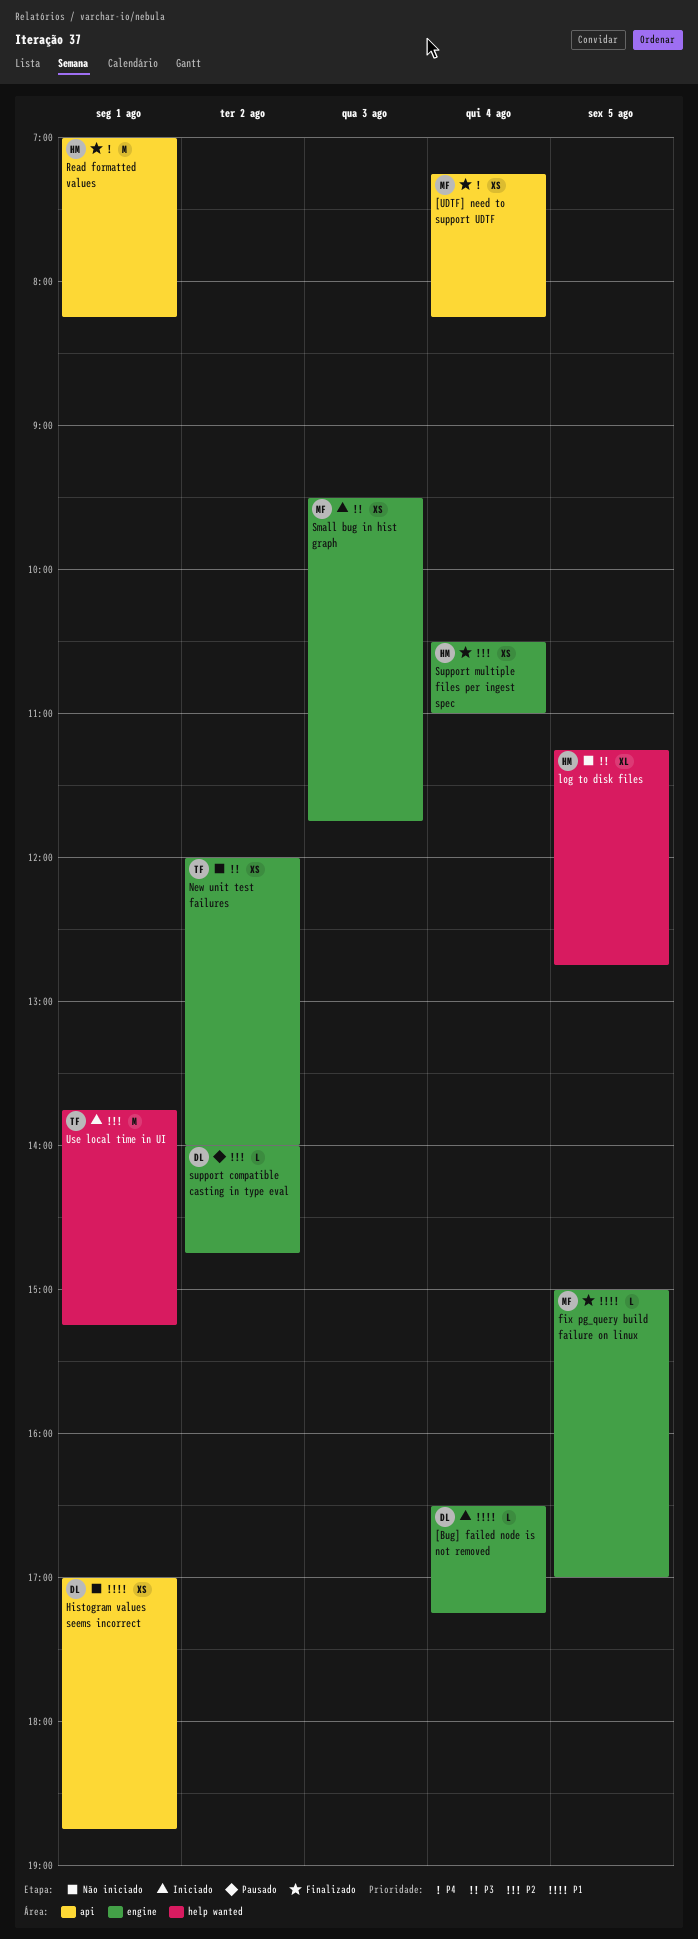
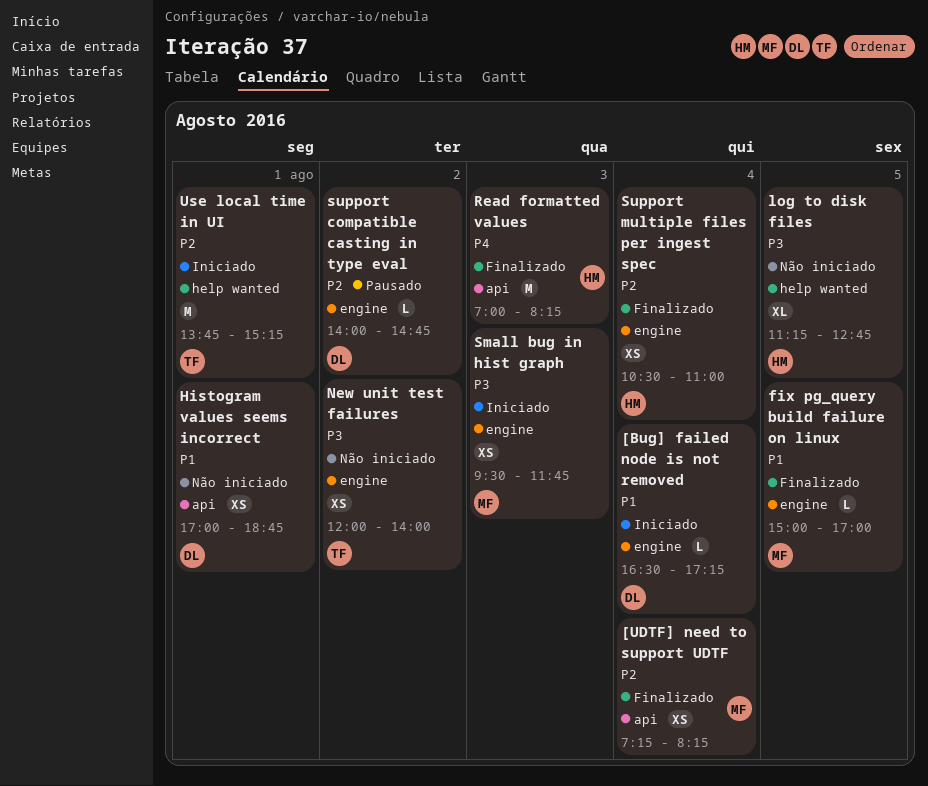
[UDTF] need to support UDTF, priority: P4 -> P2
Read formatted values, day: Aug 1 -> Aug 3

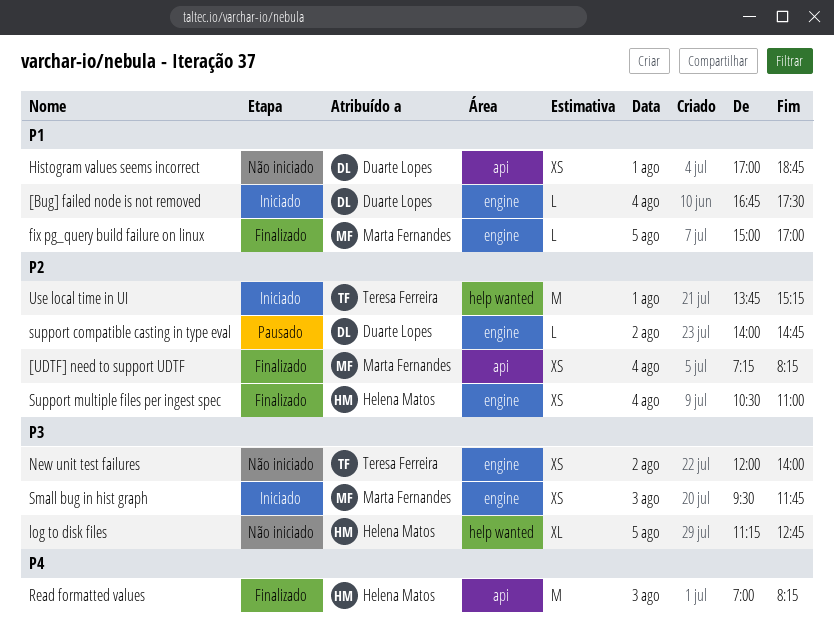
[Bug] failed node is not removed, begins: 16:30 -> 16:45
[Bug] failed node is not removed, ends: 17:15 -> 17:30

